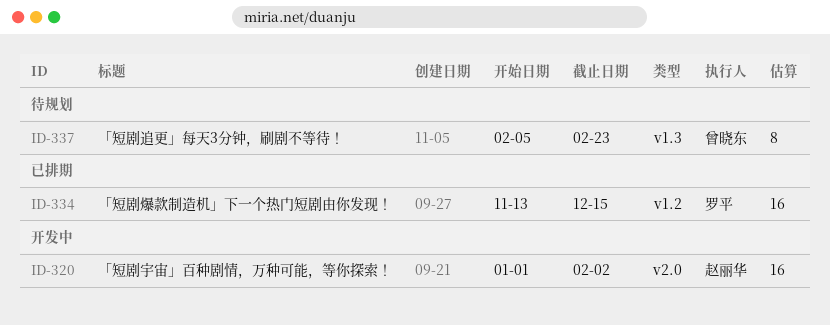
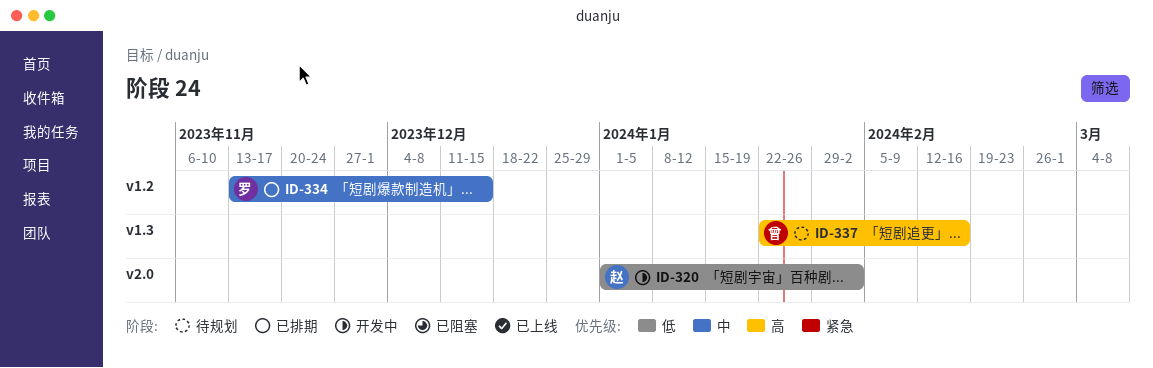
ID-337, start: Feb 5 -> Jan 22
ID-337, due: Feb 23 -> Feb 16

